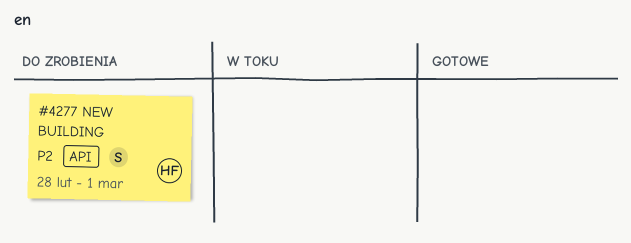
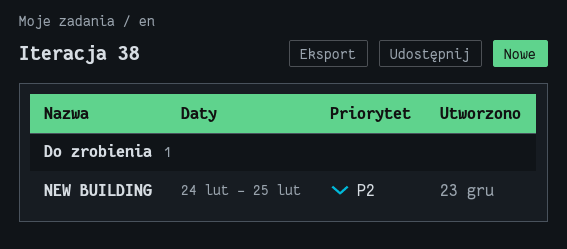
NEW BUILDING, start: Feb 28 -> Feb 24
NEW BUILDING, due: Mar 1 -> Feb 25

